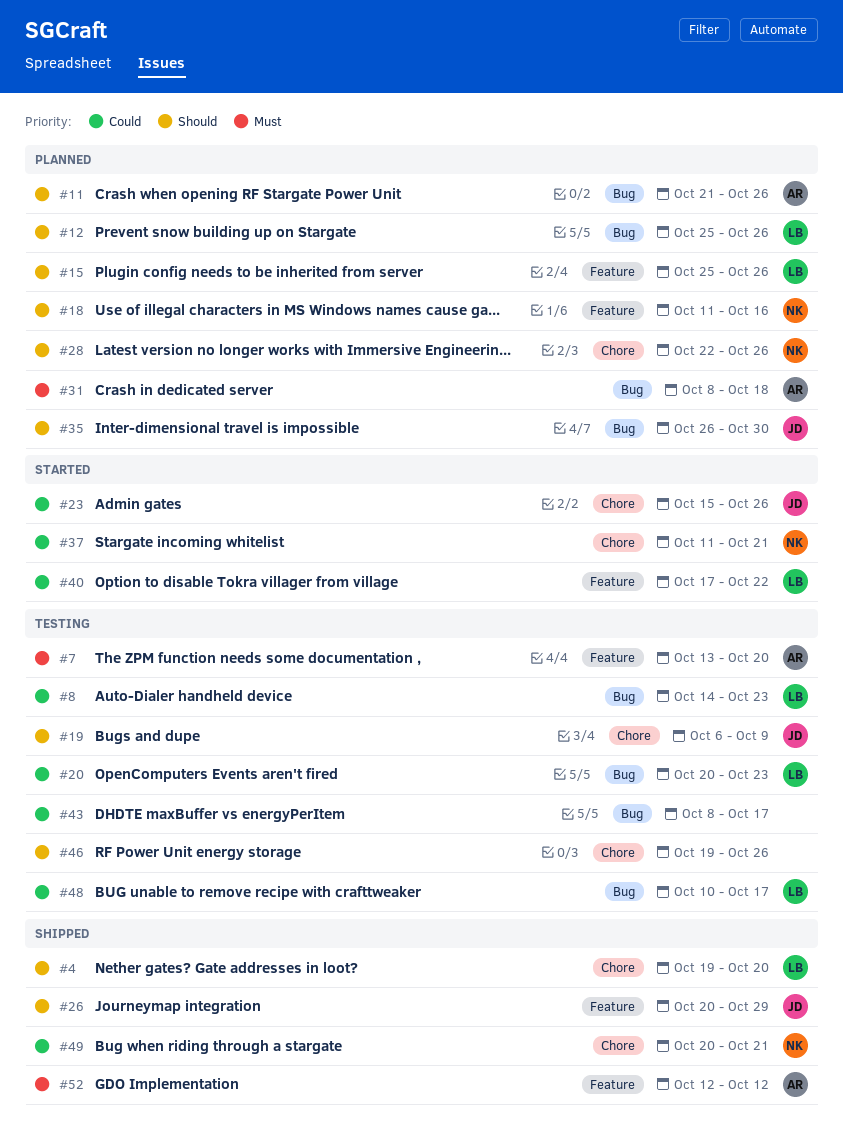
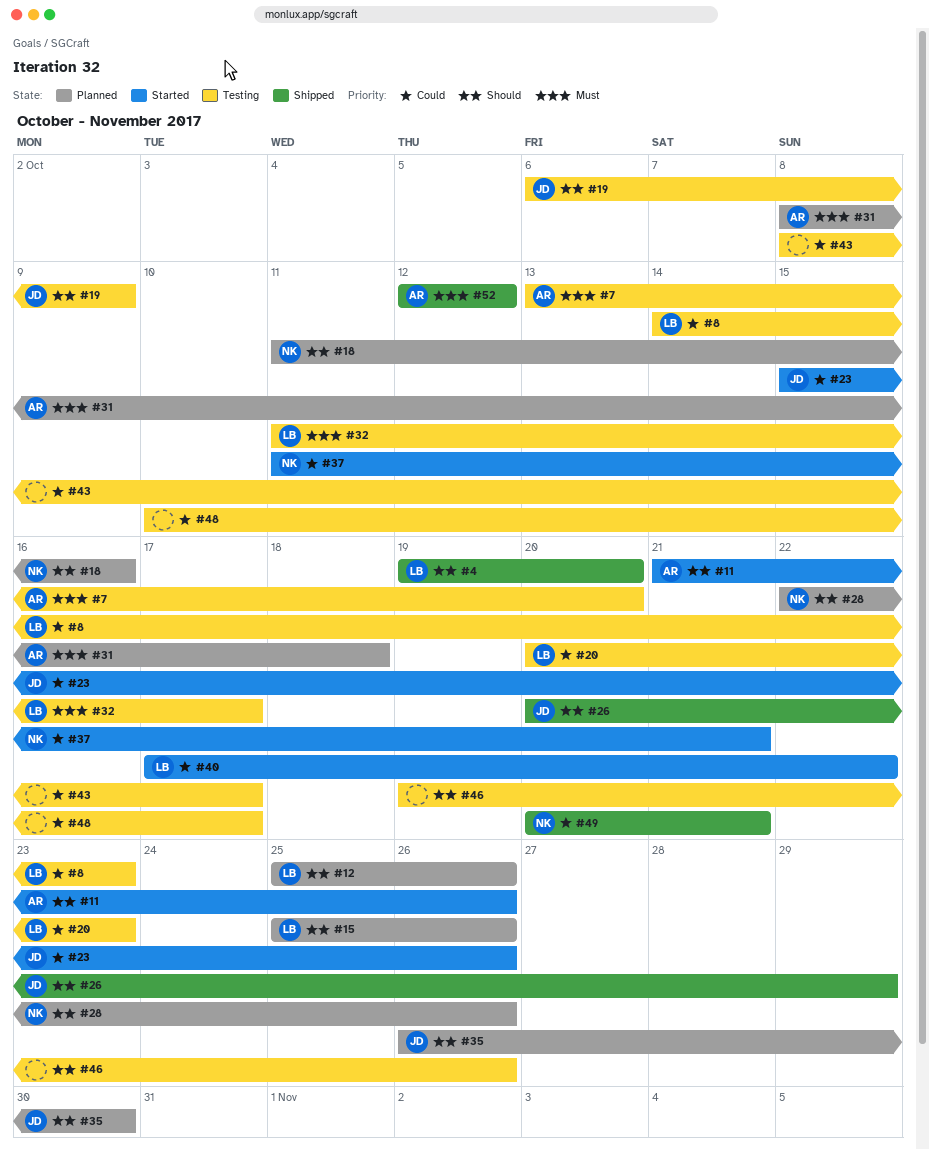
#11, status: Planned -> Started
#32: none -> present
#48, owner: LB -> none

